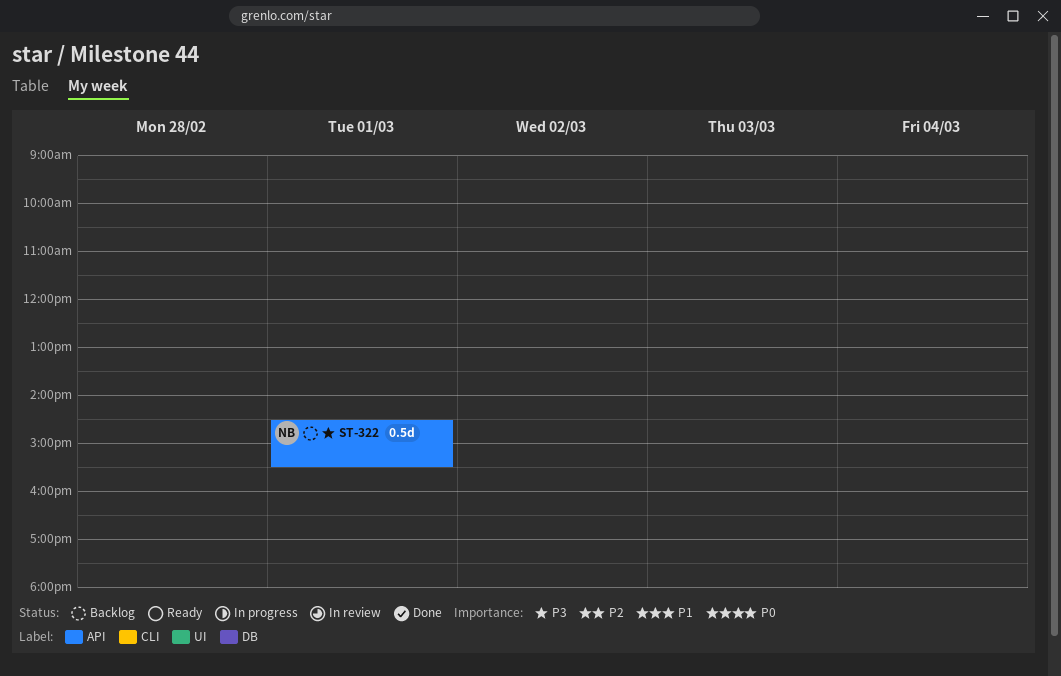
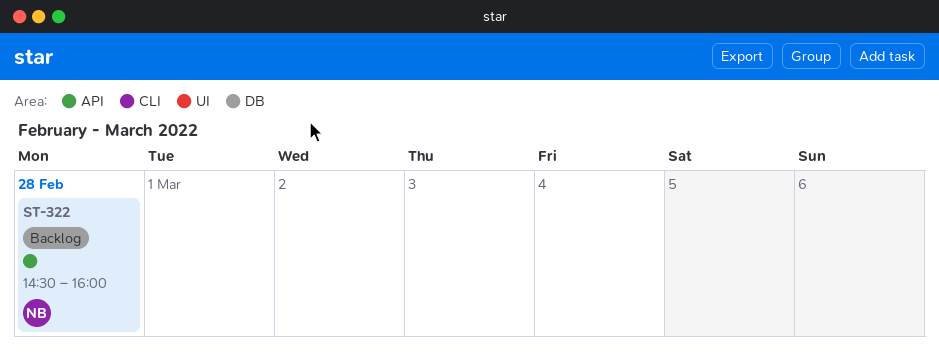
ST-322, day: Mar 1 -> Feb 28
ST-322, ends: 15:30 -> 16:00

